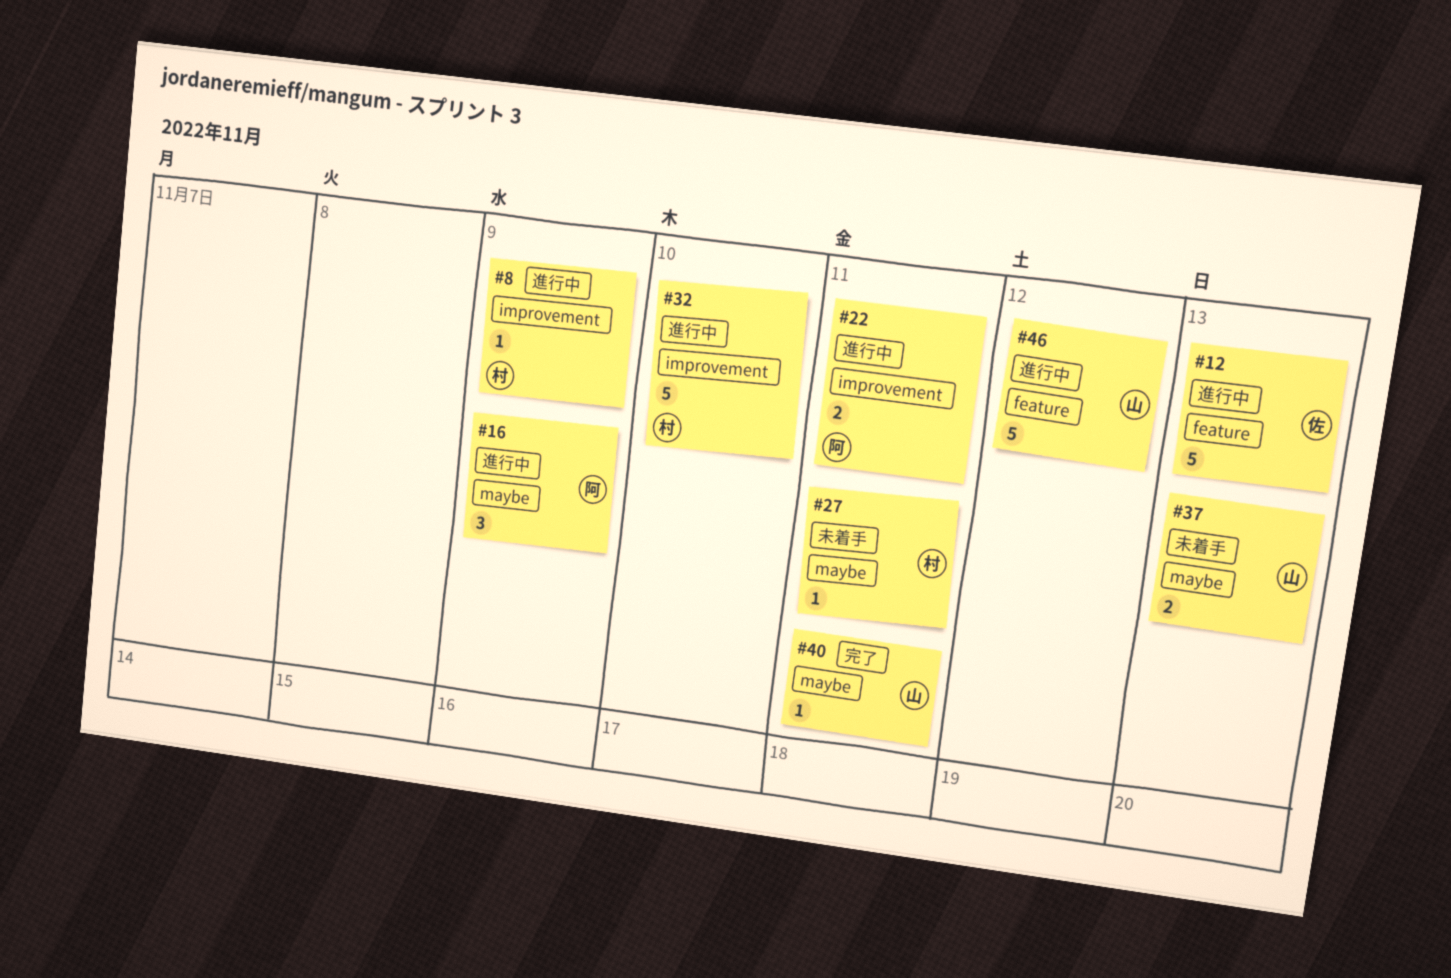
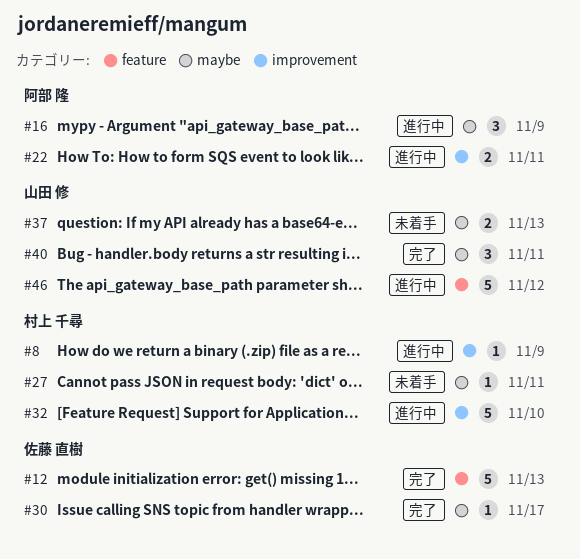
#12, status: 進行中 -> 完了
#30: none -> present
#40, estimate: 1 -> 3

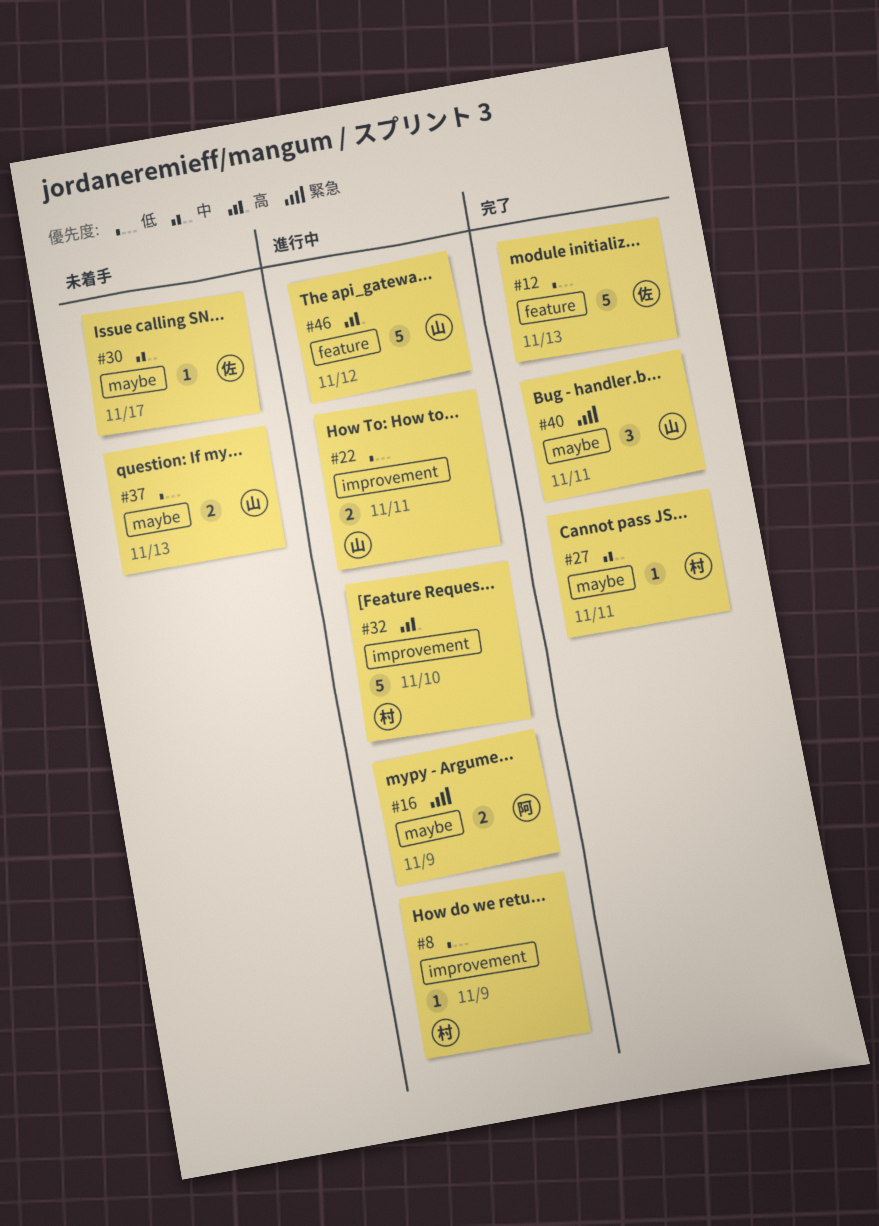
#16, estimate: 3 -> 2
#22, owner: 阿部 隆 -> 山田 修
#27, status: 未着手 -> 完了
#30, status: 完了 -> 未着手

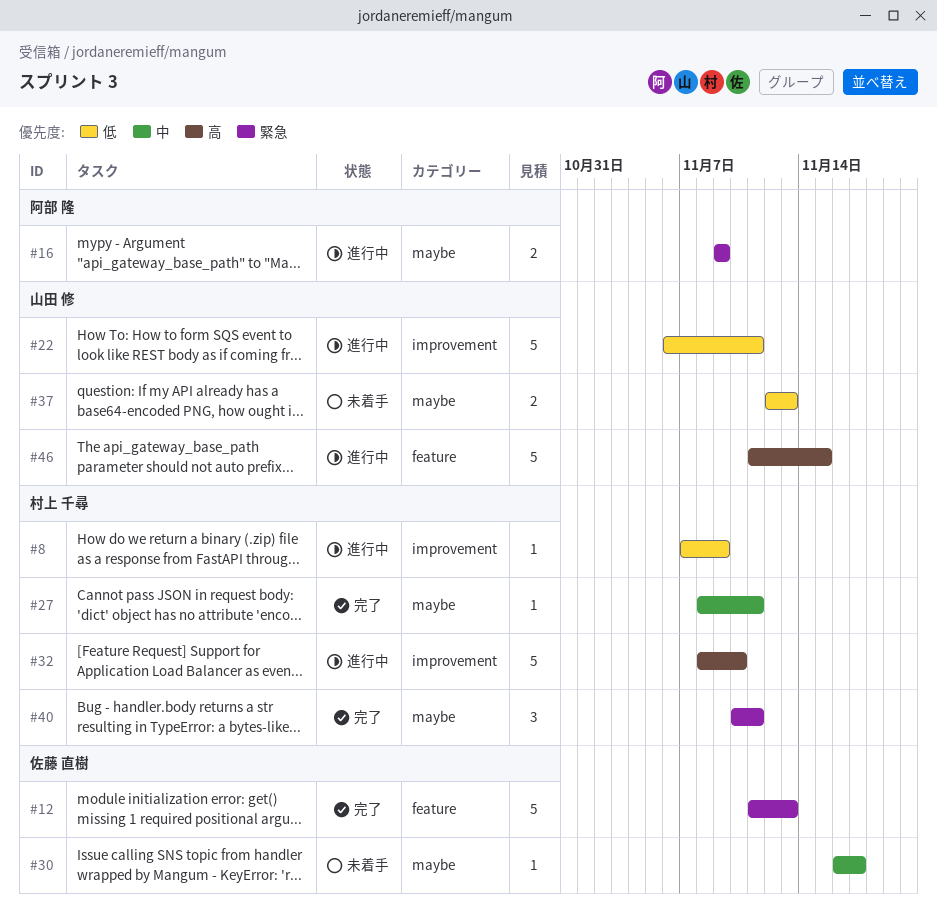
#12, priority: 低 -> 緊急
#22, estimate: 2 -> 5
#40, owner: 山田 修 -> 村上 千尋
#46, due: Nov 12 -> Nov 15

